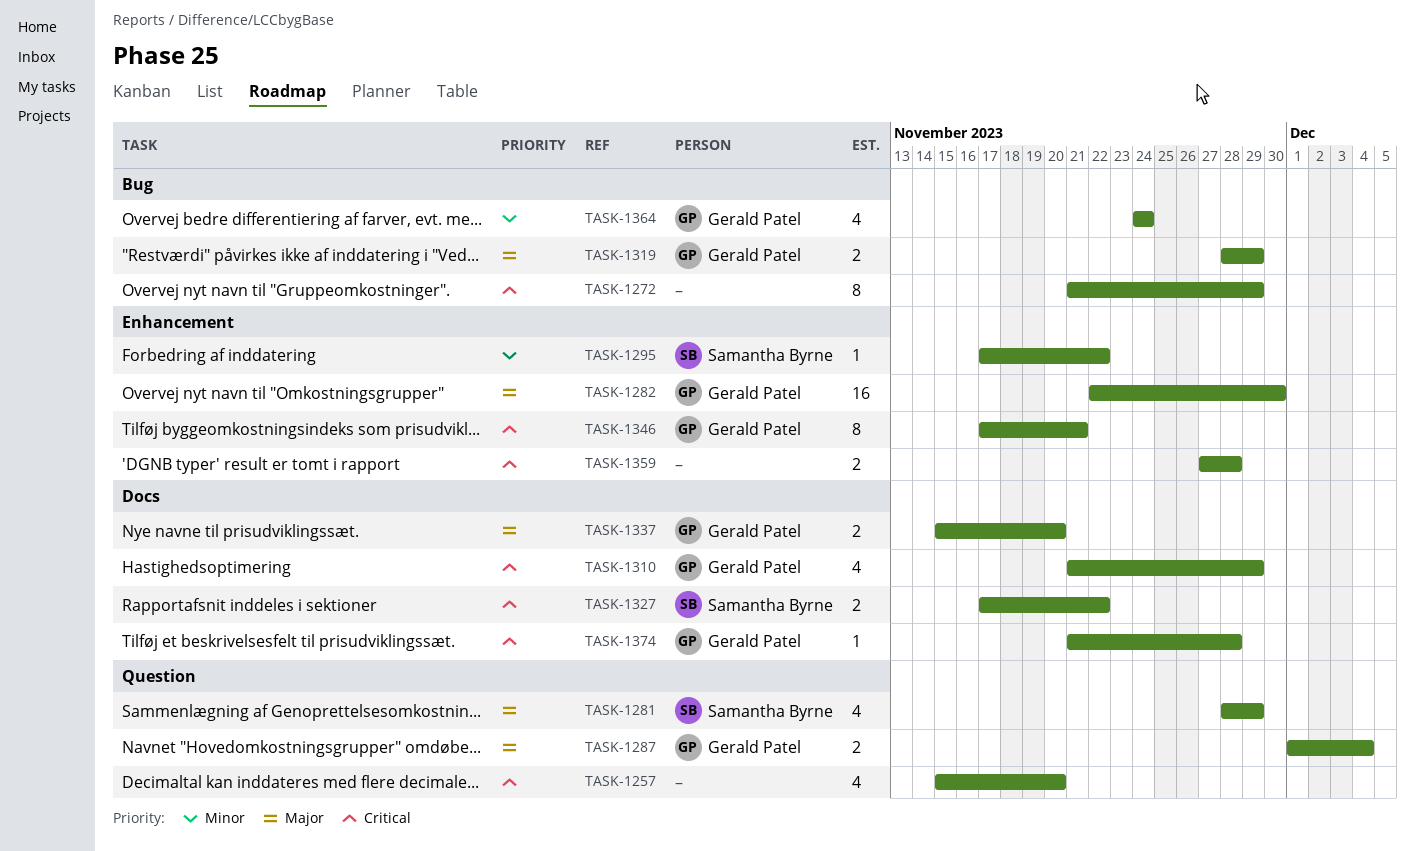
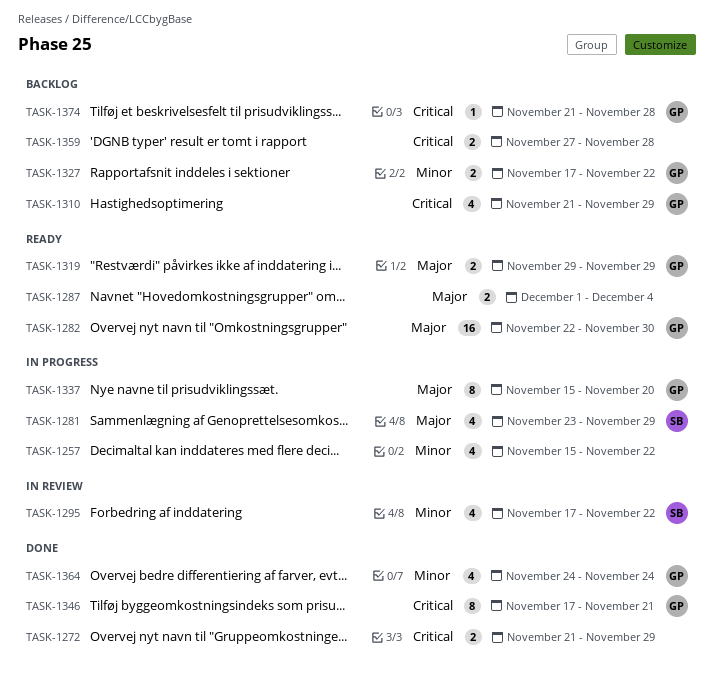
TASK-1257, priority: Critical -> Minor
TASK-1257, due: Nov 20 -> Nov 22
TASK-1272, estimate: 8 -> 2
TASK-1281, start: Nov 28 -> Nov 23
TASK-1287, owner: Gerald Patel -> none
TASK-1295, estimate: 1 -> 4
TASK-1319, start: Nov 28 -> Nov 29
TASK-1327, owner: Samantha Byrne -> Gerald Patel
TASK-1327, priority: Critical -> Minor
TASK-1337, estimate: 2 -> 8

